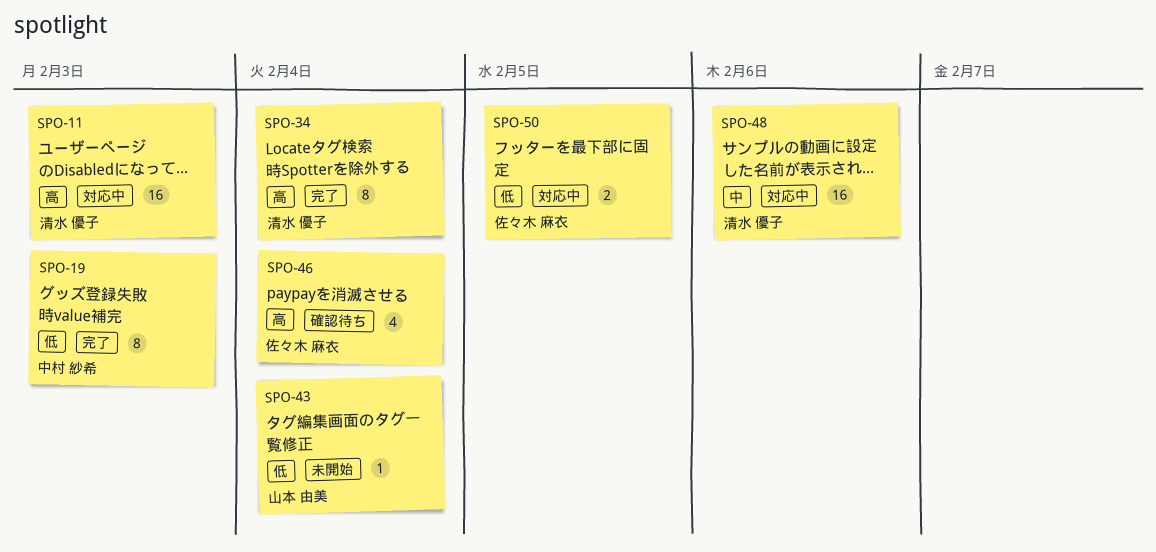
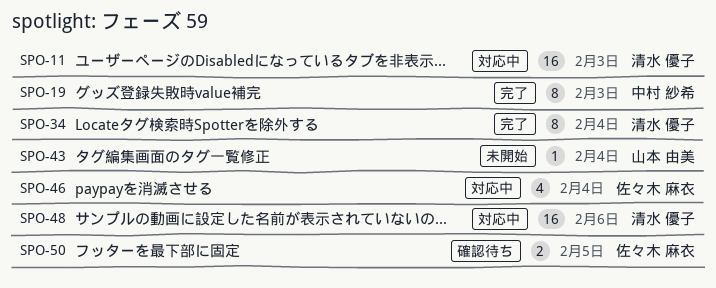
SPO-46, status: 確認待ち -> 対応中
SPO-50, status: 対応中 -> 確認待ち

